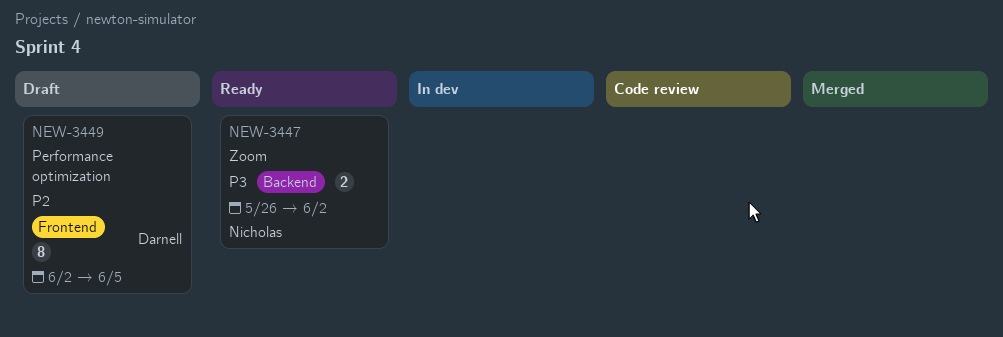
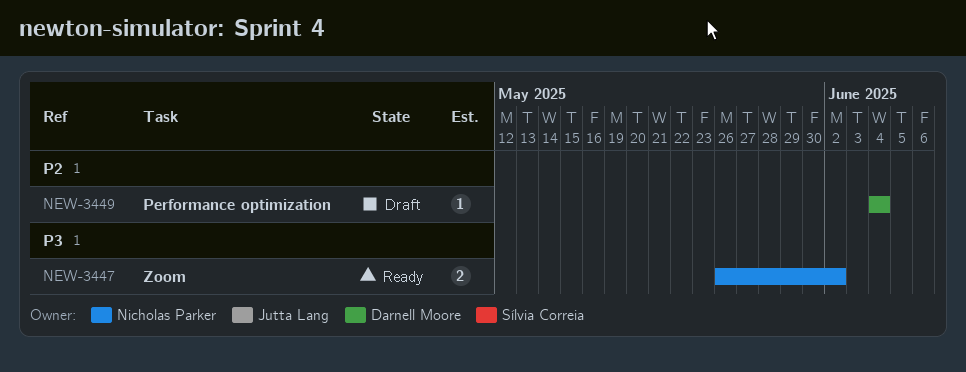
NEW-3449, estimate: 8 -> 1
NEW-3449, start: Jun 2 -> Jun 4
NEW-3449, due: Jun 5 -> Jun 4

